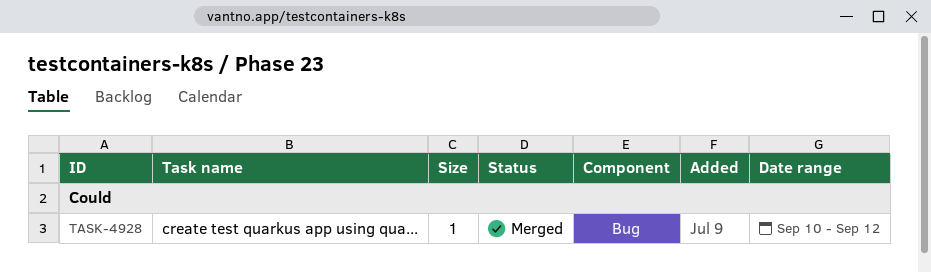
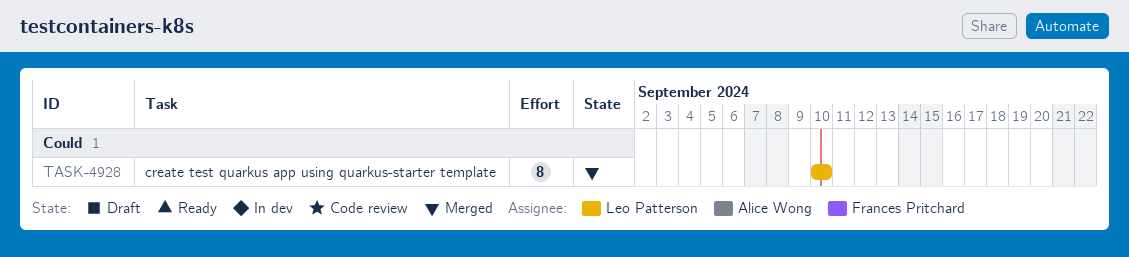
TASK-4928, estimate: 1 -> 8
TASK-4928, due: Sep 12 -> Sep 10

